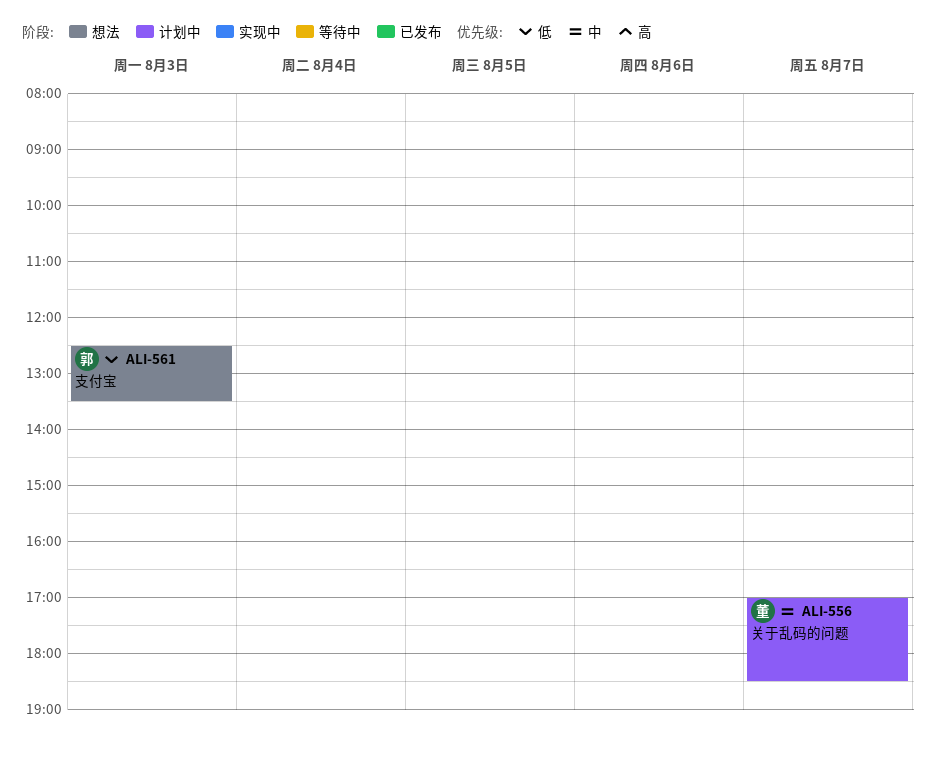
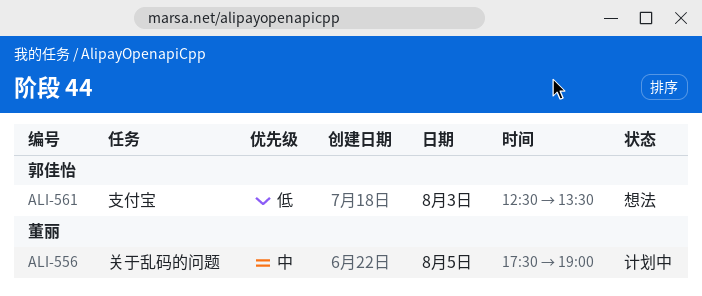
ALI-556, day: Aug 7 -> Aug 5
ALI-556, begins: 17:00 -> 17:30
ALI-556, ends: 18:30 -> 19:00

